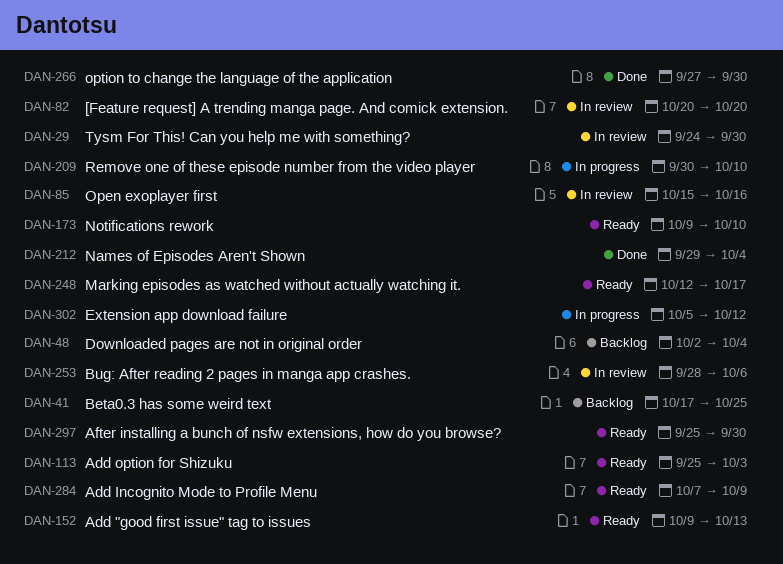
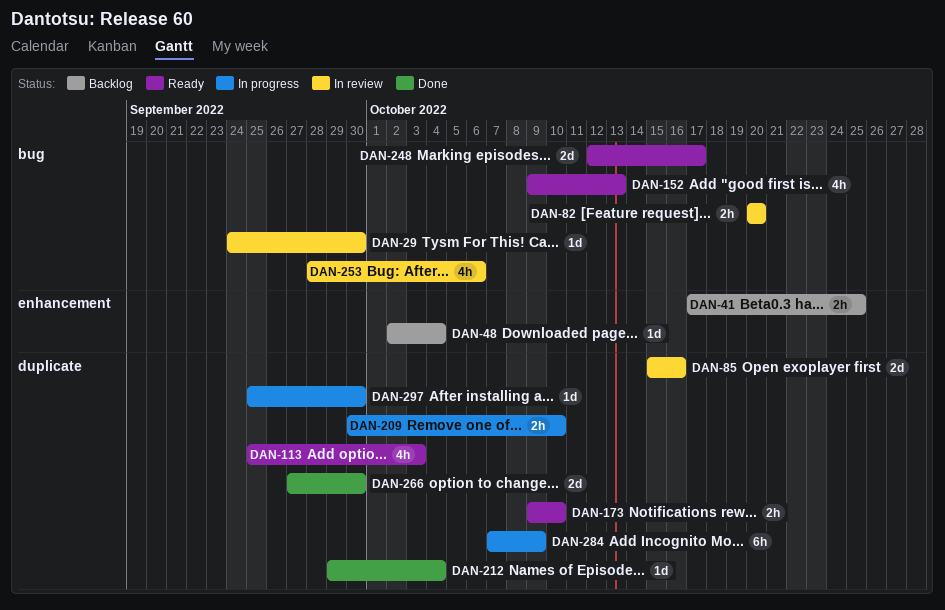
DAN-284, status: Ready -> In progress
DAN-297, status: Ready -> In progress
DAN-302: present -> none

